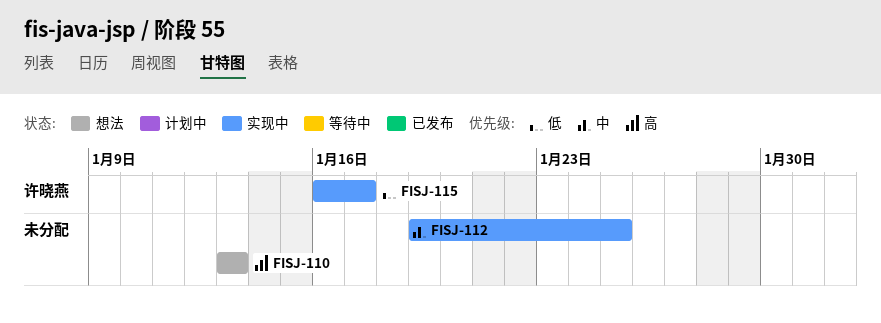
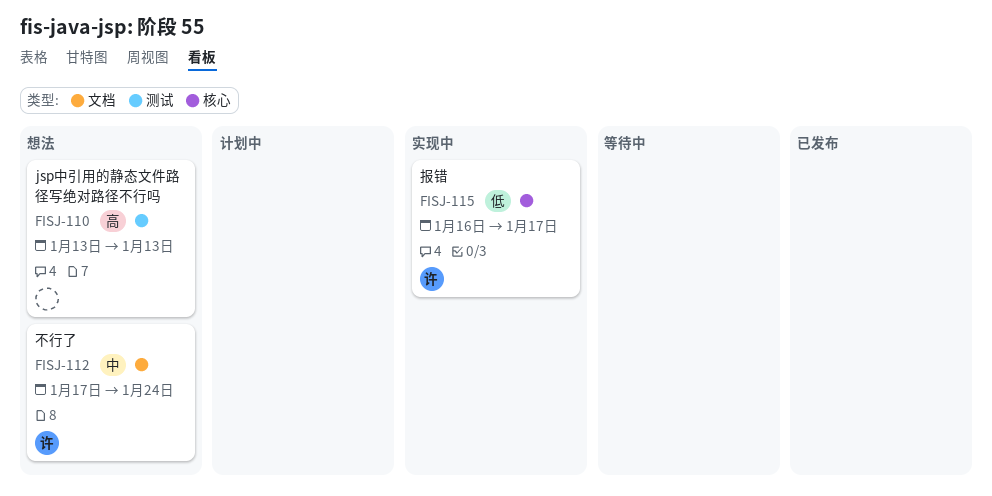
FISJ-112, status: 实现中 -> 想法
FISJ-112, owner: none -> 许晓燕
FISJ-112, start: Jan 19 -> Jan 17
FISJ-112, due: Jan 25 -> Jan 24

